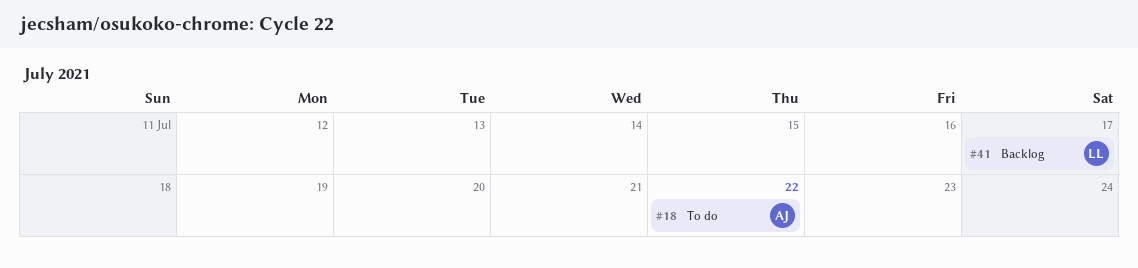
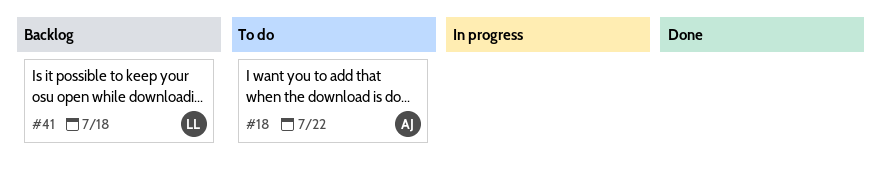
#41, due: Jul 17 -> Jul 18

